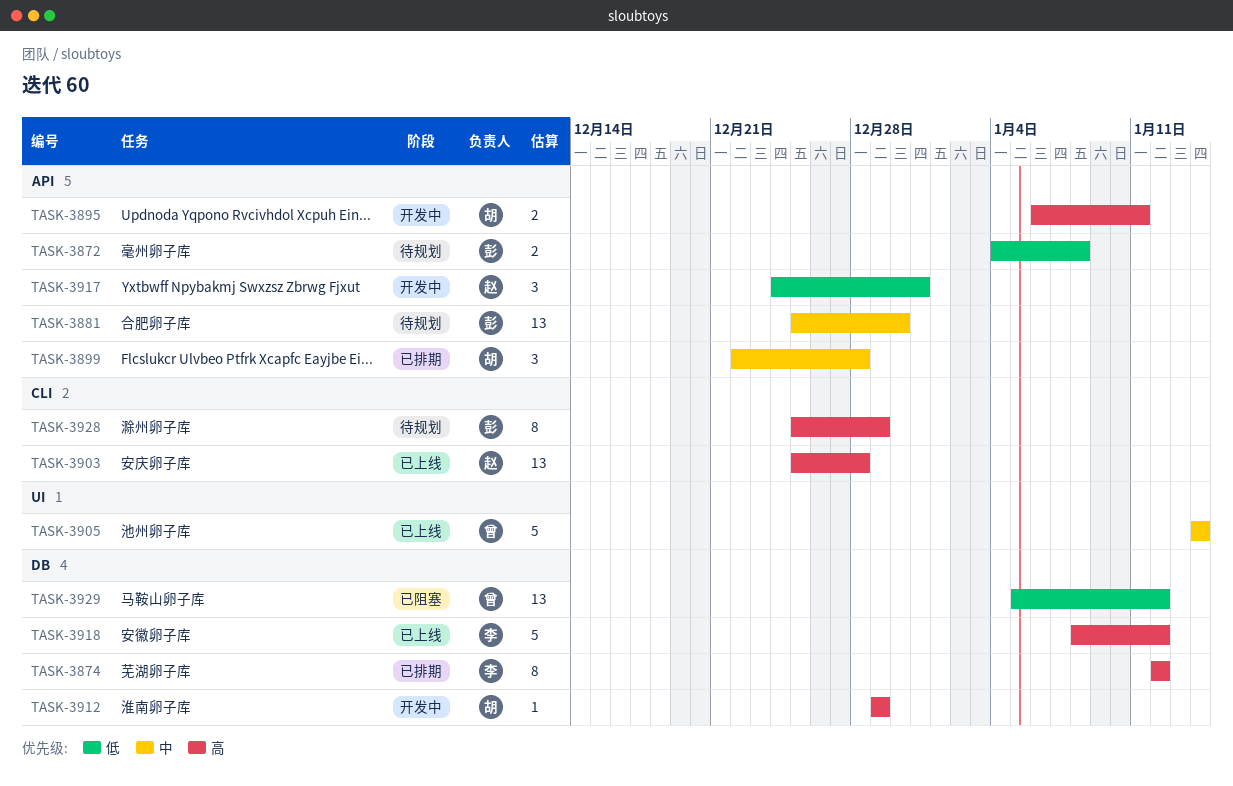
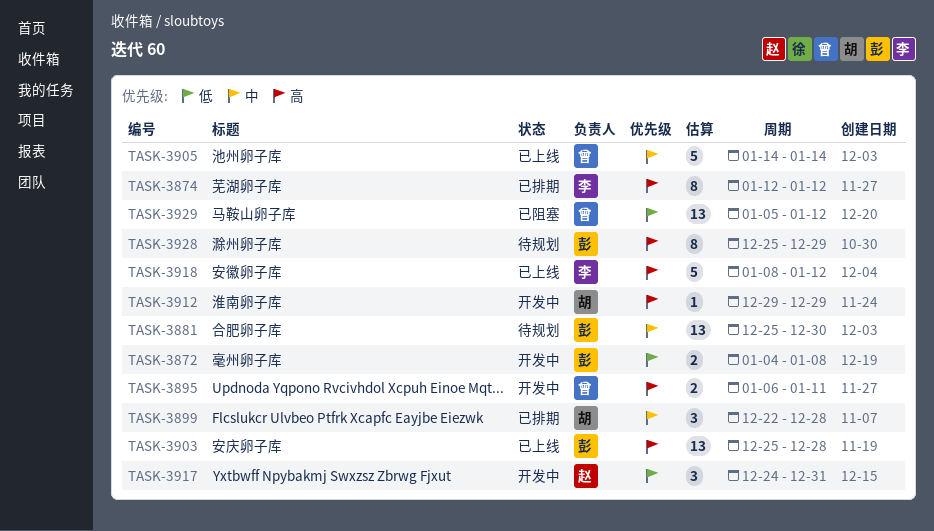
TASK-3872, status: 待规划 -> 开发中
TASK-3895, owner: 胡 -> 曾
TASK-3903, owner: 赵 -> 彭

